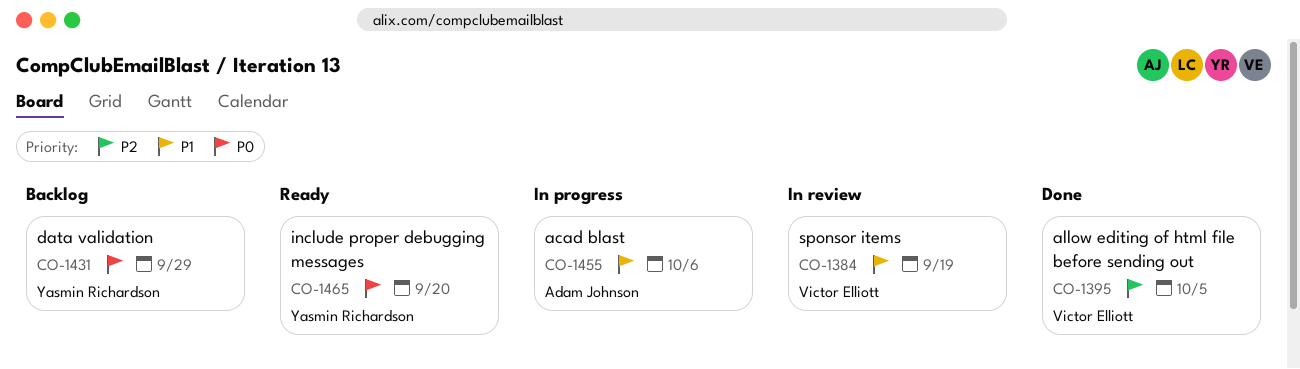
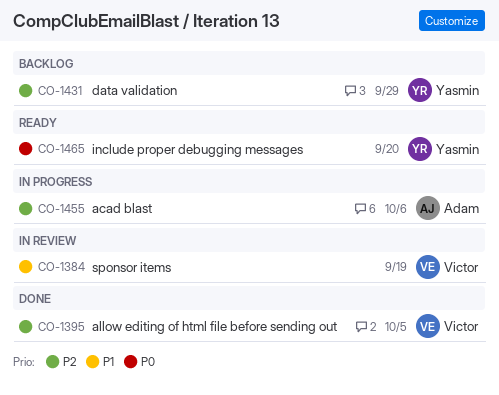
CO-1431, priority: P0 -> P2
CO-1455, priority: P1 -> P2

